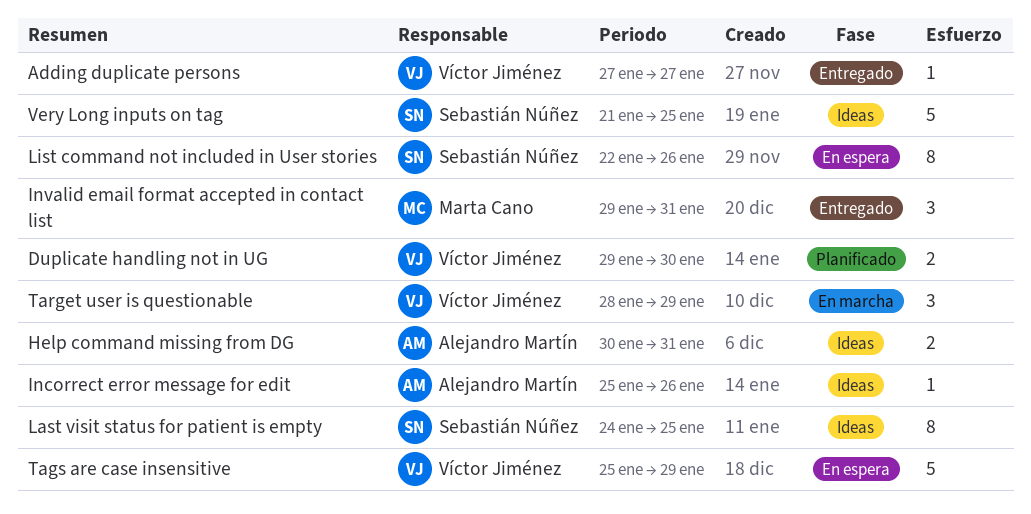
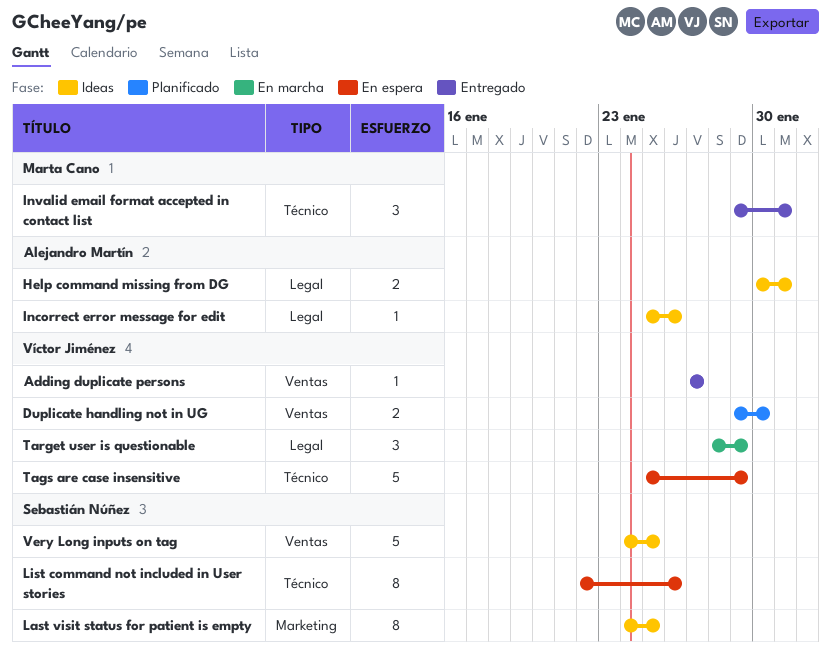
Very Long inputs on tag, start: Jan 21 -> Jan 24

